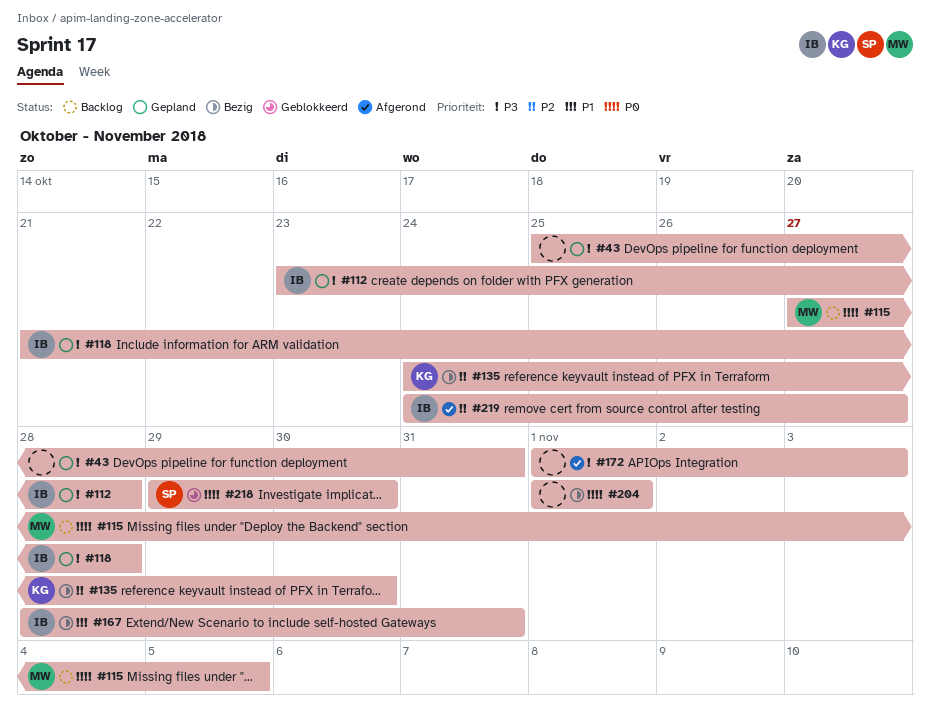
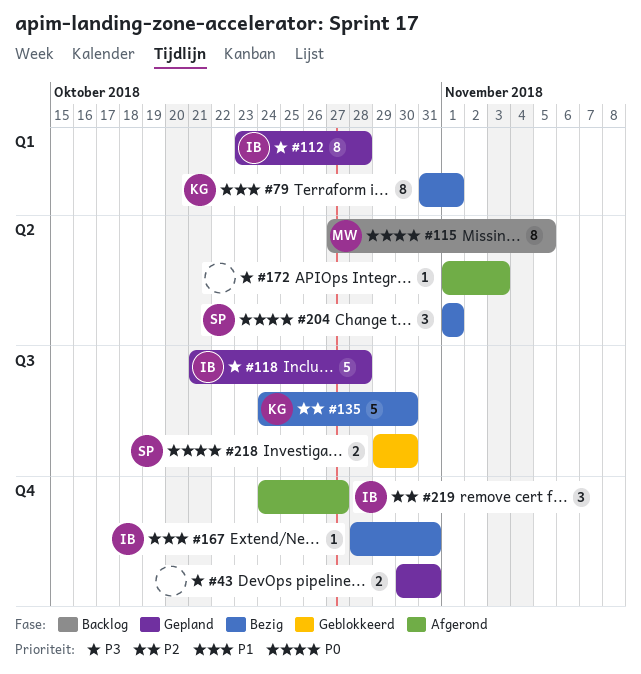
#43, start: Oct 25 -> Oct 30
#79: none -> present
#204, owner: none -> SP

